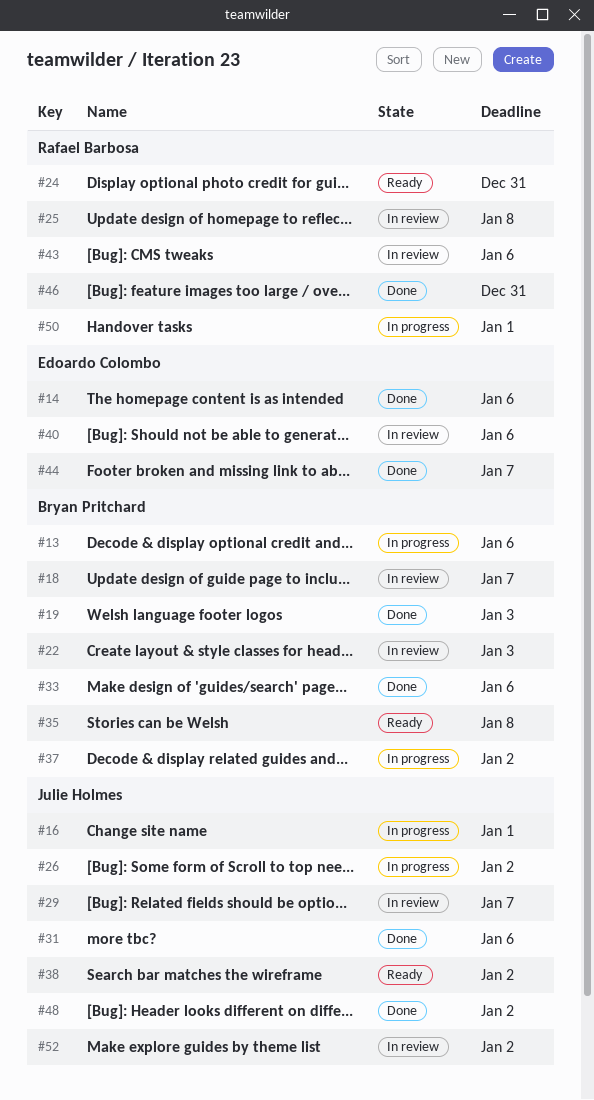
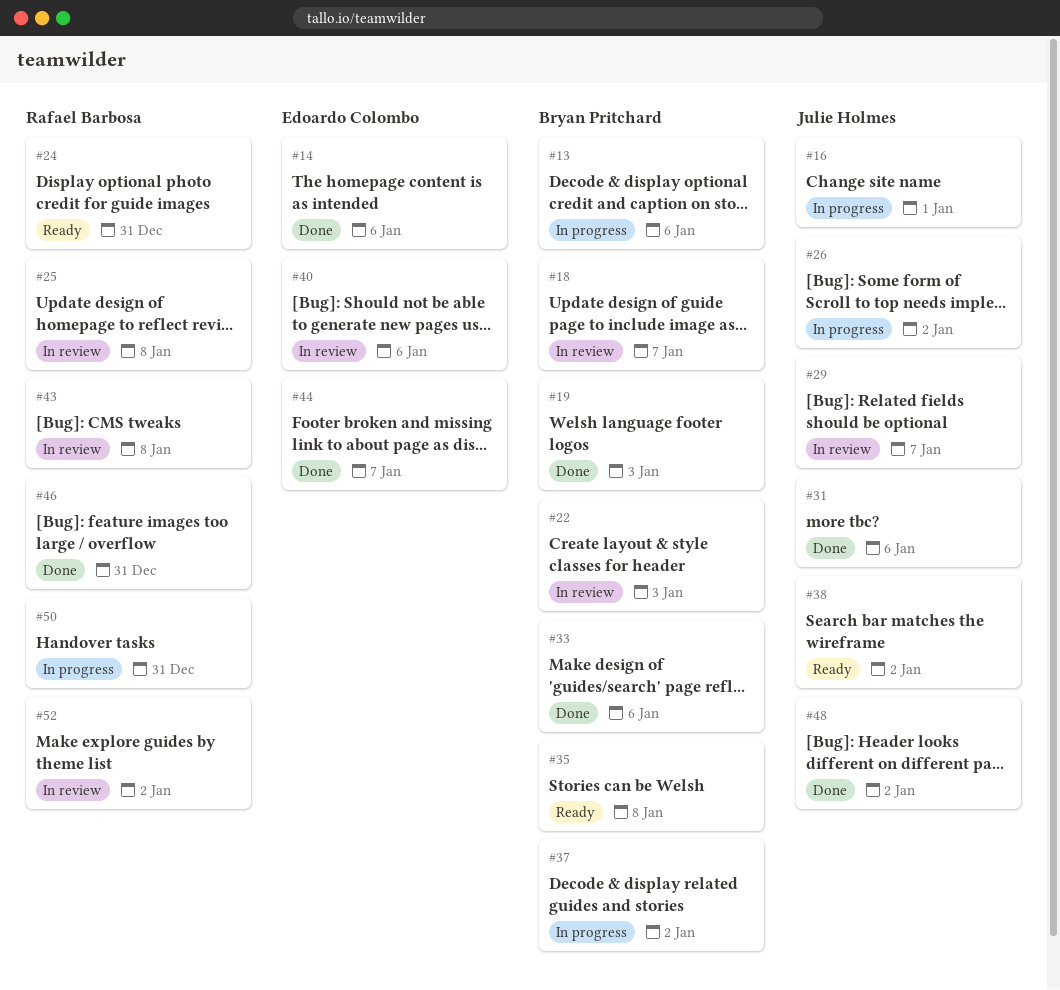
#43, due: Jan 6 -> Jan 8
#50, due: Jan 1 -> Dec 31
#52, owner: Julie Holmes -> Rafael Barbosa

